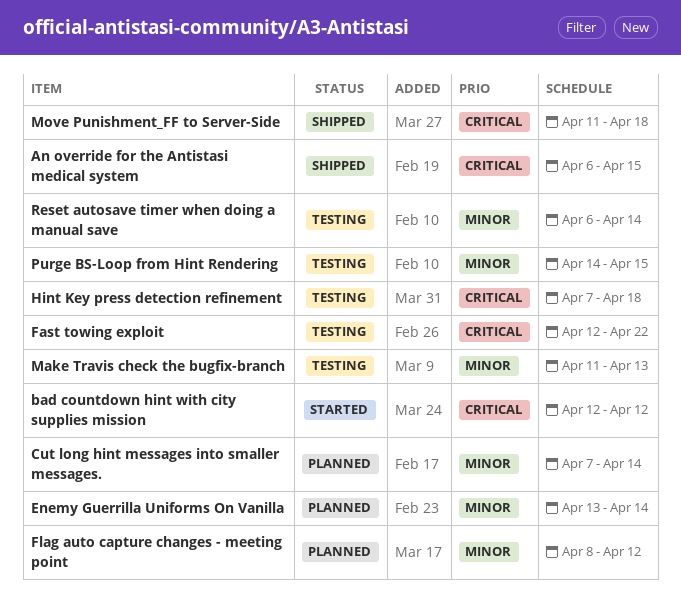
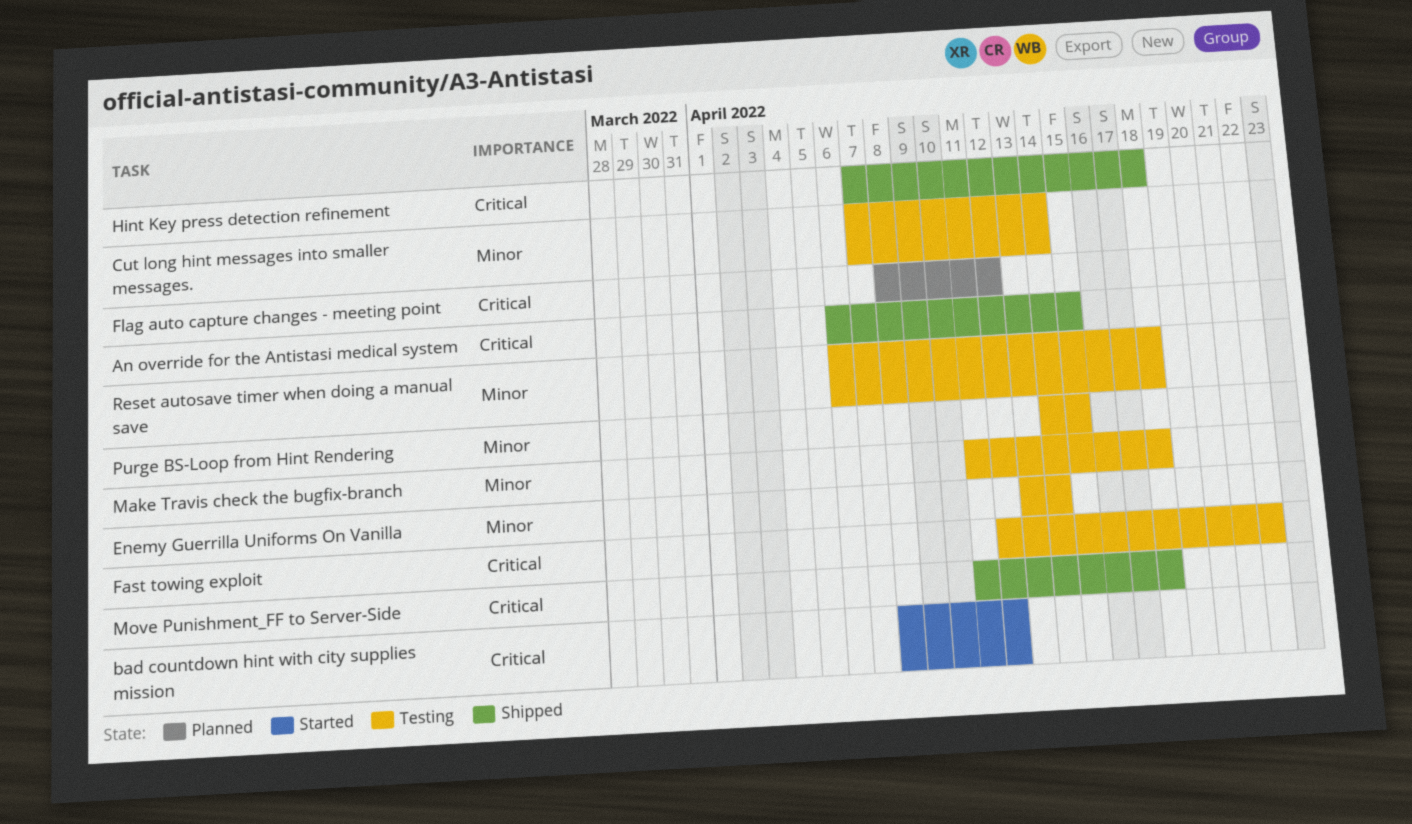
bad countdown hint with city supplies mission, start: Apr 12 -> Apr 8
Cut long hint messages into smaller messages., status: Planned -> Testing
Enemy Guerrilla Uniforms On Vanilla, status: Planned -> Testing
Flag auto capture changes - meeting point, priority: Minor -> Critical
Hint Key press detection refinement, status: Testing -> Shipped
Make Travis check the bugfix-branch, due: Apr 13 -> Apr 18
Reset autosave timer when doing a manual save, due: Apr 14 -> Apr 18

